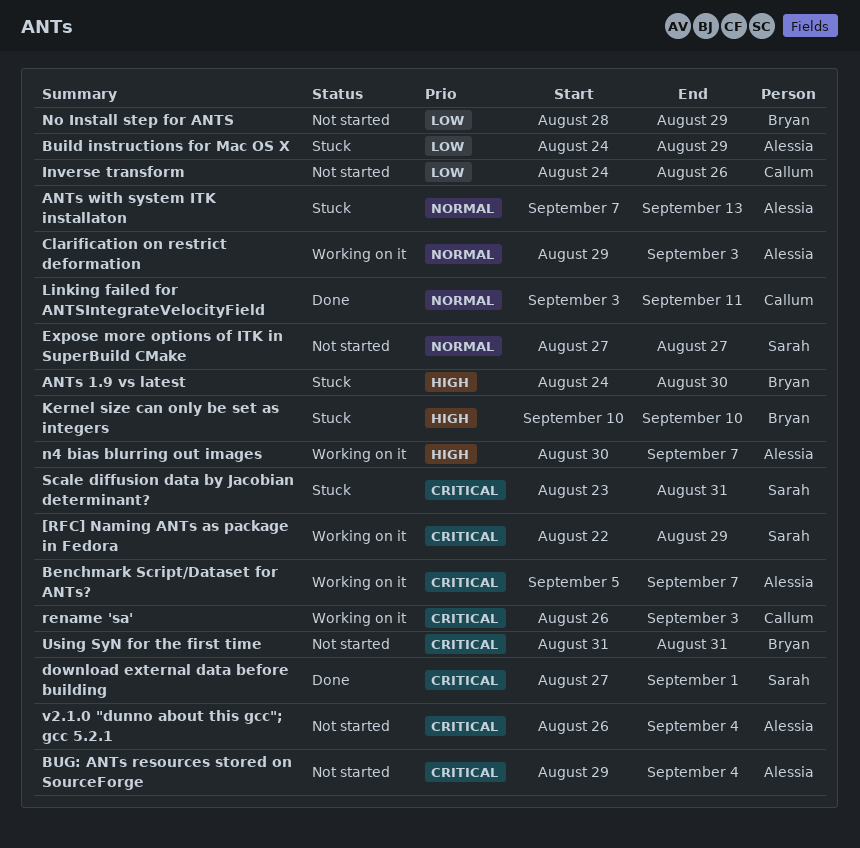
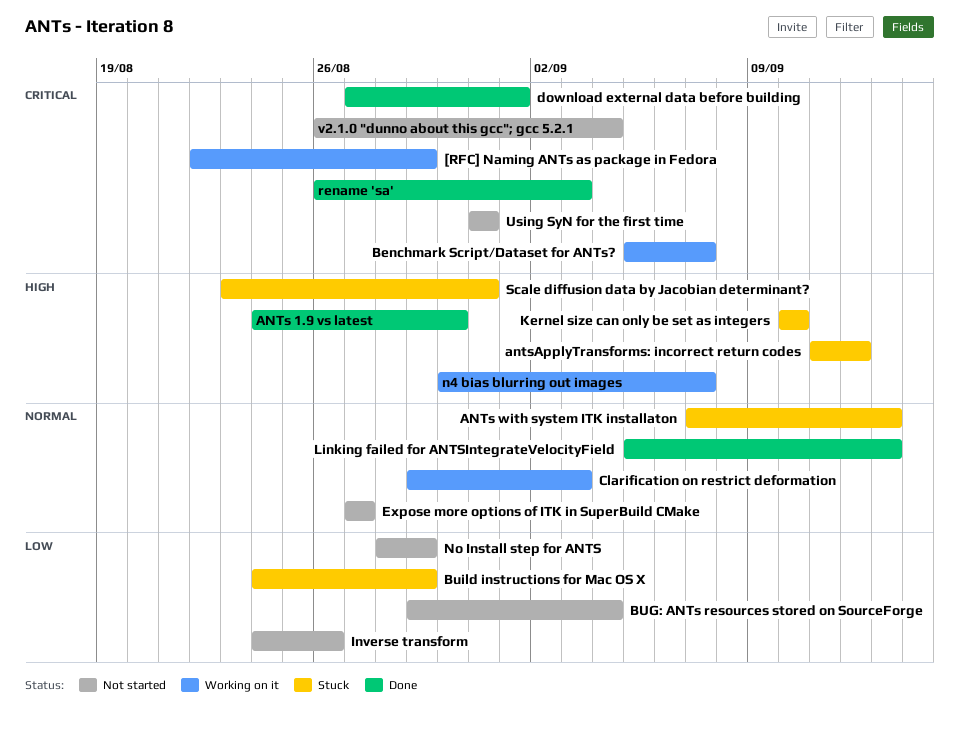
ANTs 1.9 vs latest, status: Stuck -> Done
antsApplyTransforms: incorrect return codes: none -> present
BUG: ANTs resources stored on SourceForge, priority: Critical -> Low
Linking failed for ANTSIntegrateVelocityField, start: Sep 3 -> Sep 5
Linking failed for ANTSIntegrateVelocityField, due: Sep 11 -> Sep 13
rename 'sa', status: Working on it -> Done
Scale diffusion data by Jacobian determinant?, priority: Critical -> High

